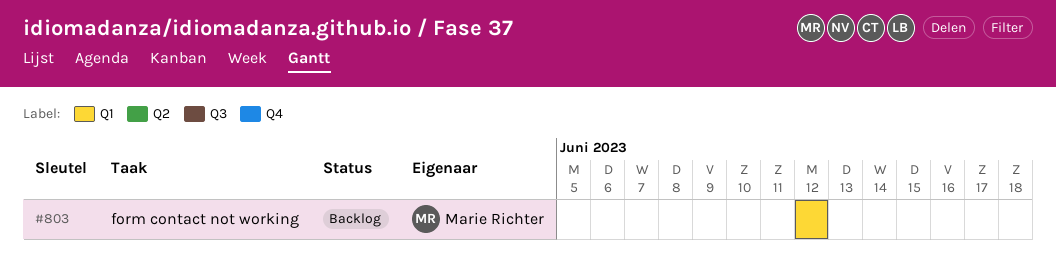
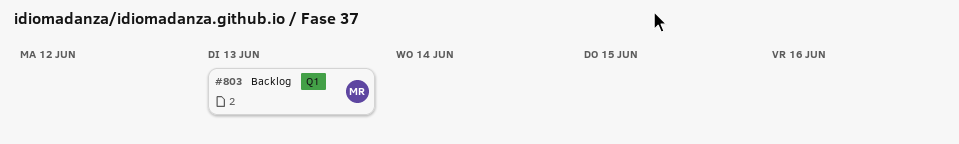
#803, due: Jun 12 -> Jun 13

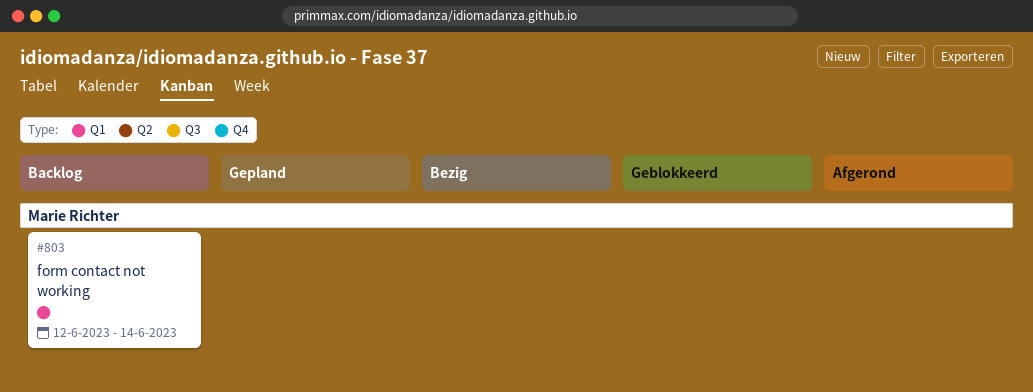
#803, due: Jun 13 -> Jun 14

